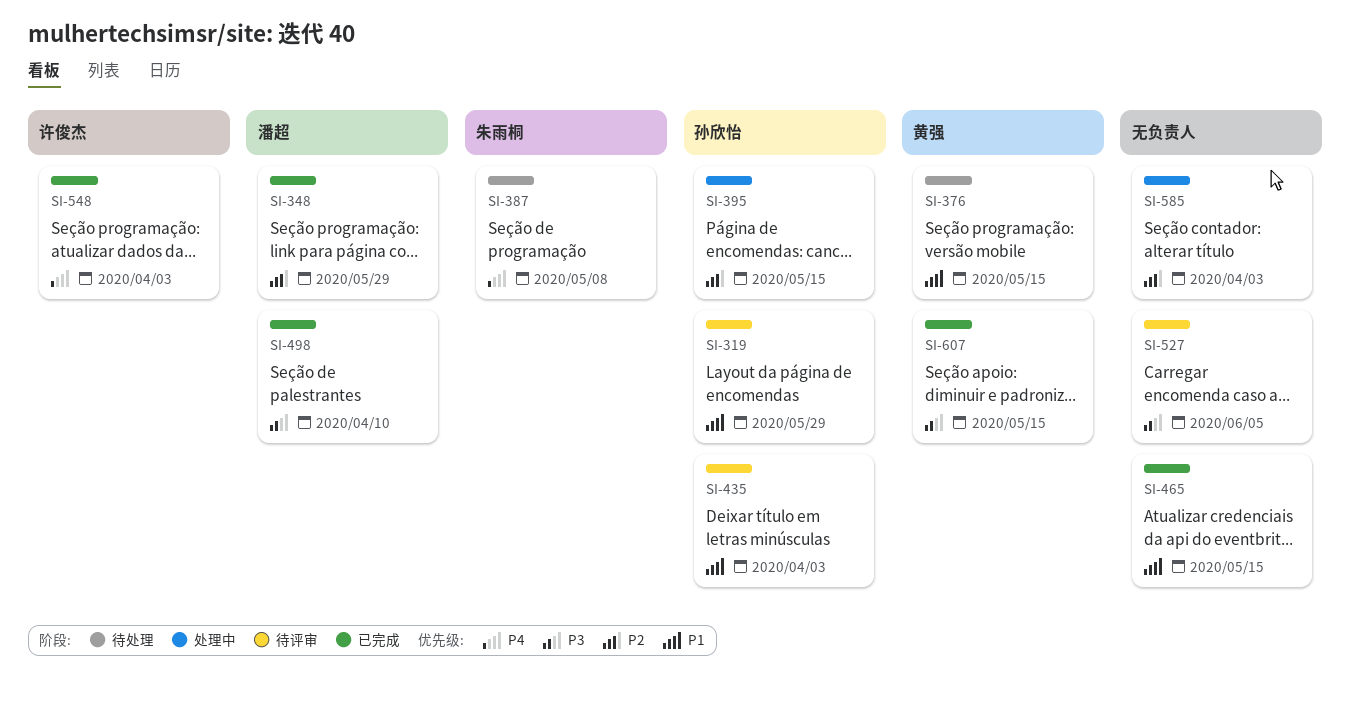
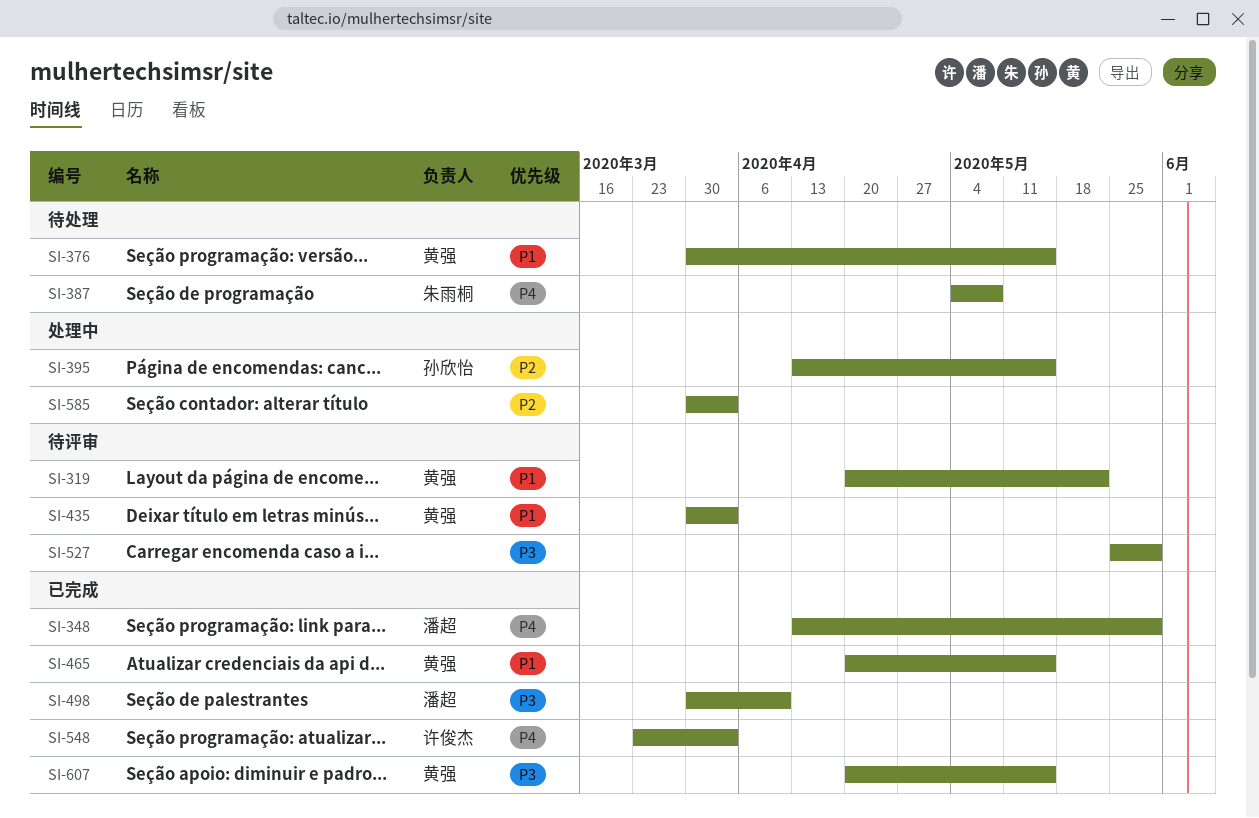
SI-319, owner: 孙欣怡 -> 黄强
SI-319, due: May 29 -> May 22
SI-348, priority: P2 -> P4
SI-435, owner: 孙欣怡 -> 黄强
SI-465, owner: none -> 黄强
SI-527, due: Jun 5 -> May 29

